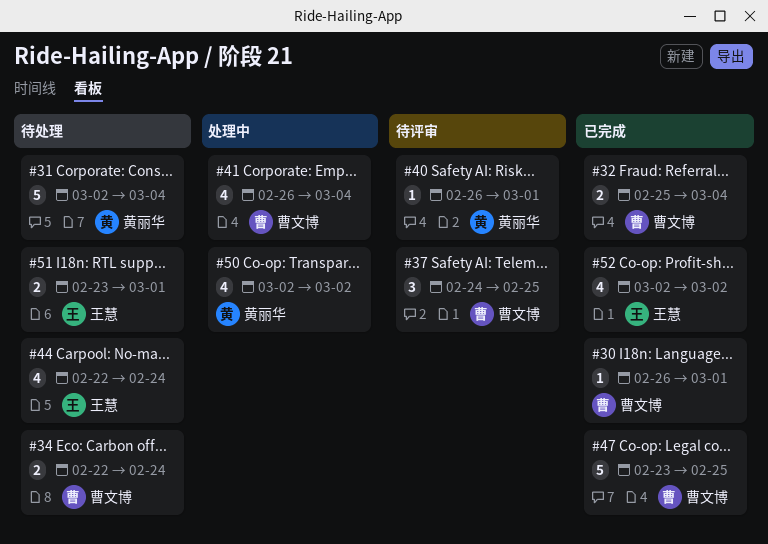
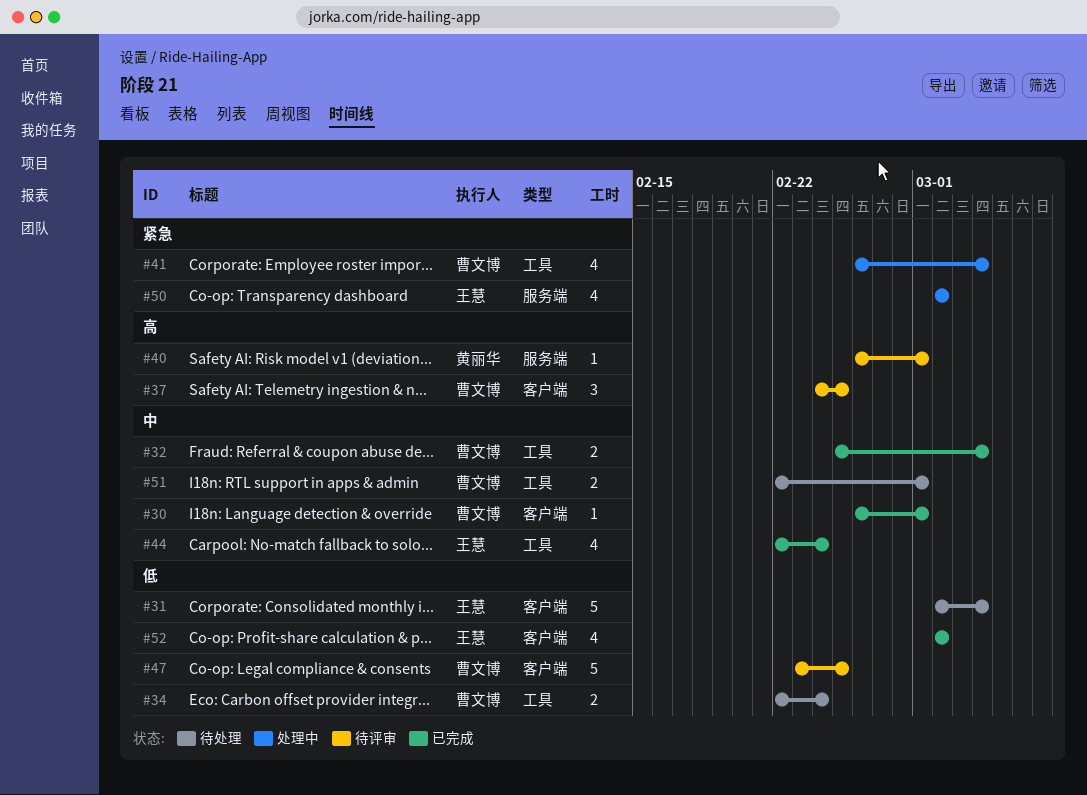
#31, owner: 黄丽华 -> 王慧
#44, status: 待处理 -> 已完成
#47, status: 已完成 -> 待评审
#50, owner: 黄丽华 -> 王慧
#51, owner: 王慧 -> 曹文博
#51, start: Feb 23 -> Feb 22

